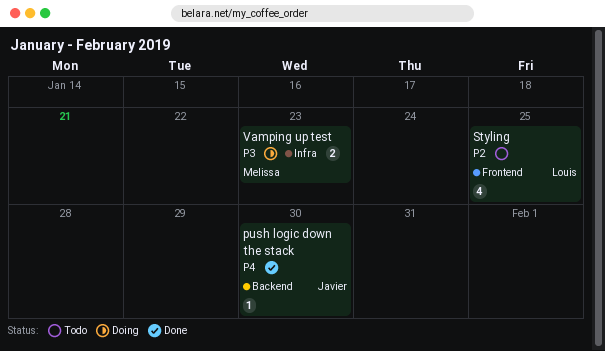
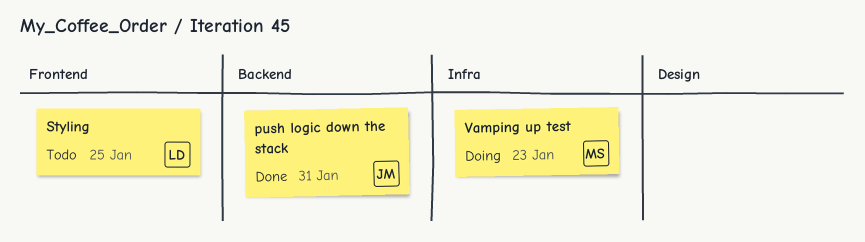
push logic down the stack, due: Jan 30 -> Jan 31

